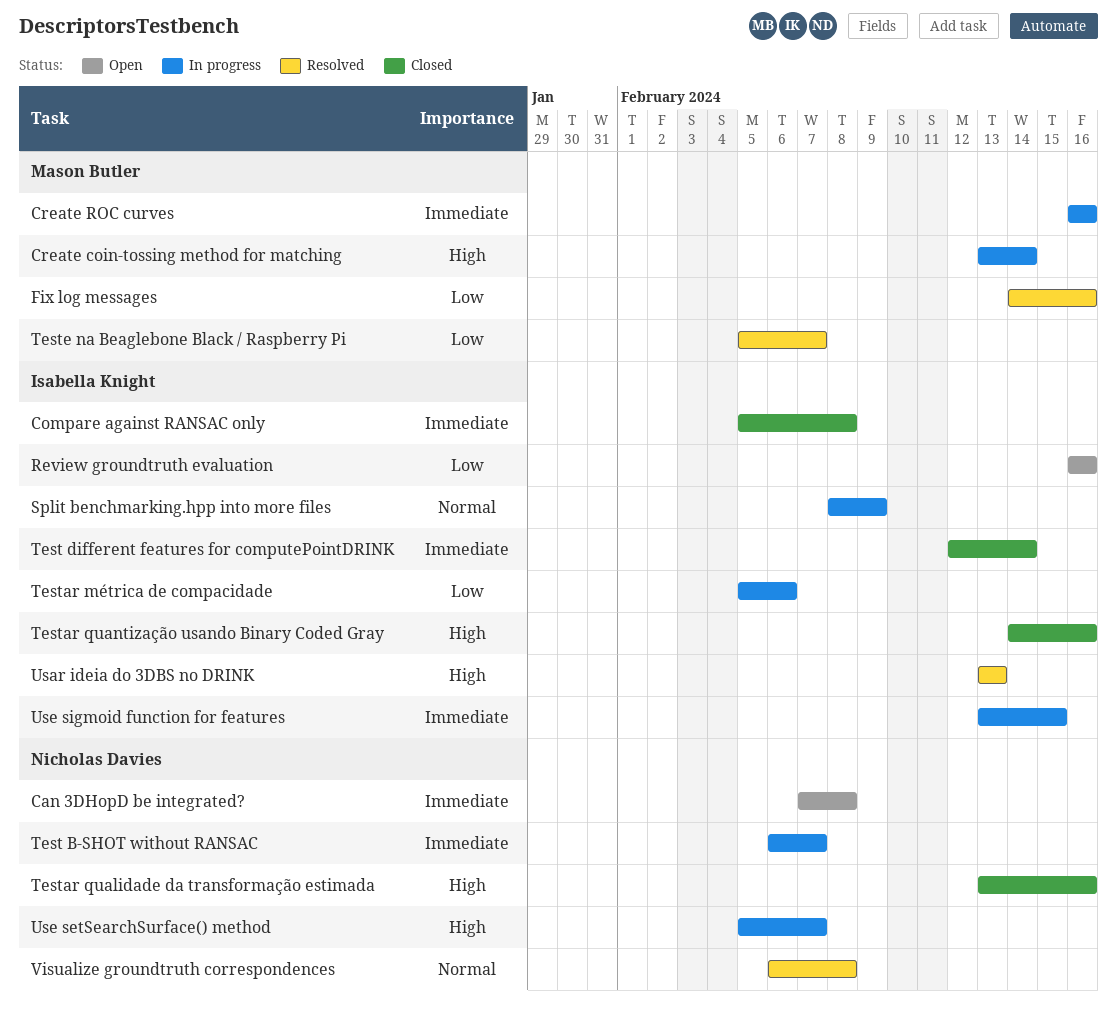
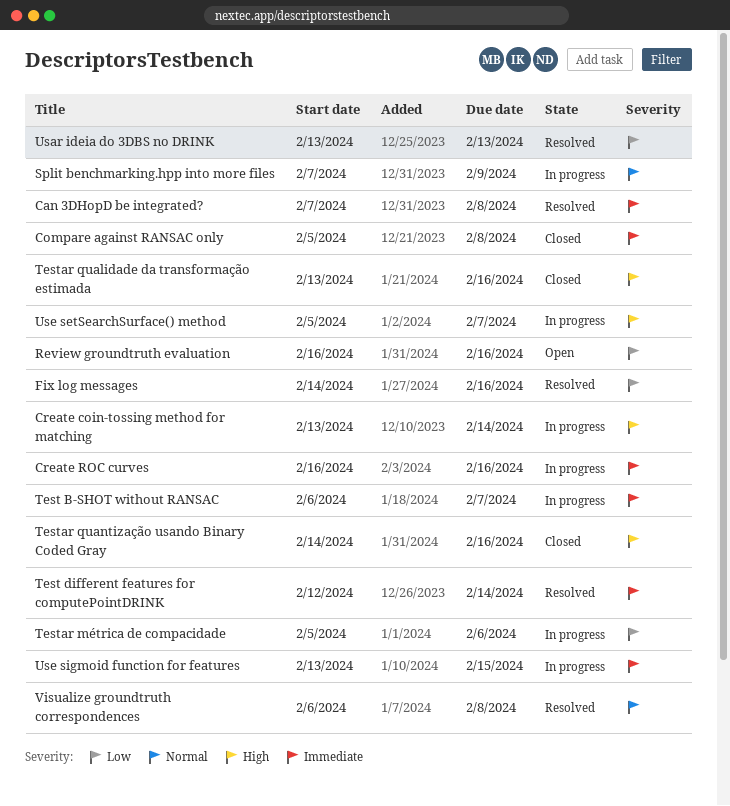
Can 3DHopD be integrated?, status: Open -> Resolved
Split benchmarking.hpp into more files, start: Feb 8 -> Feb 7
Test different features for computePointDRINK, status: Closed -> Resolved
Teste na Beaglebone Black / Raspberry Pi: present -> none
Usar ideia do 3DBS no DRINK, priority: High -> Low

